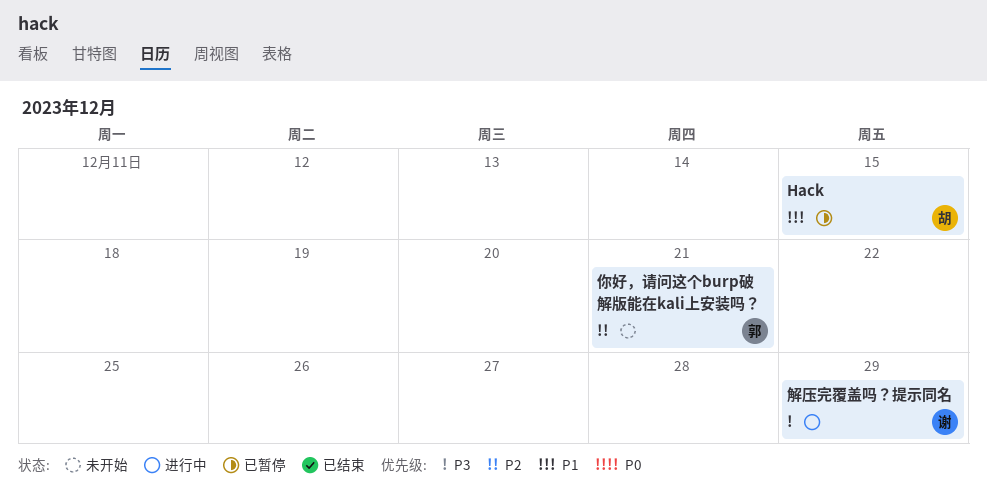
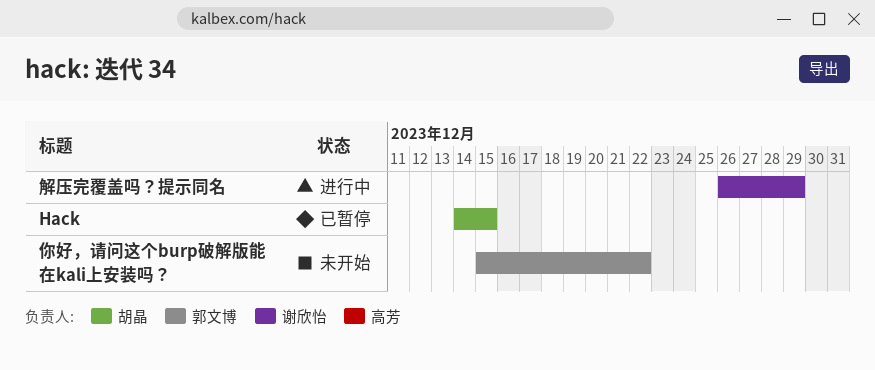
你好，请问这个burp破解版能在kali上安装吗？, due: Dec 21 -> Dec 22

